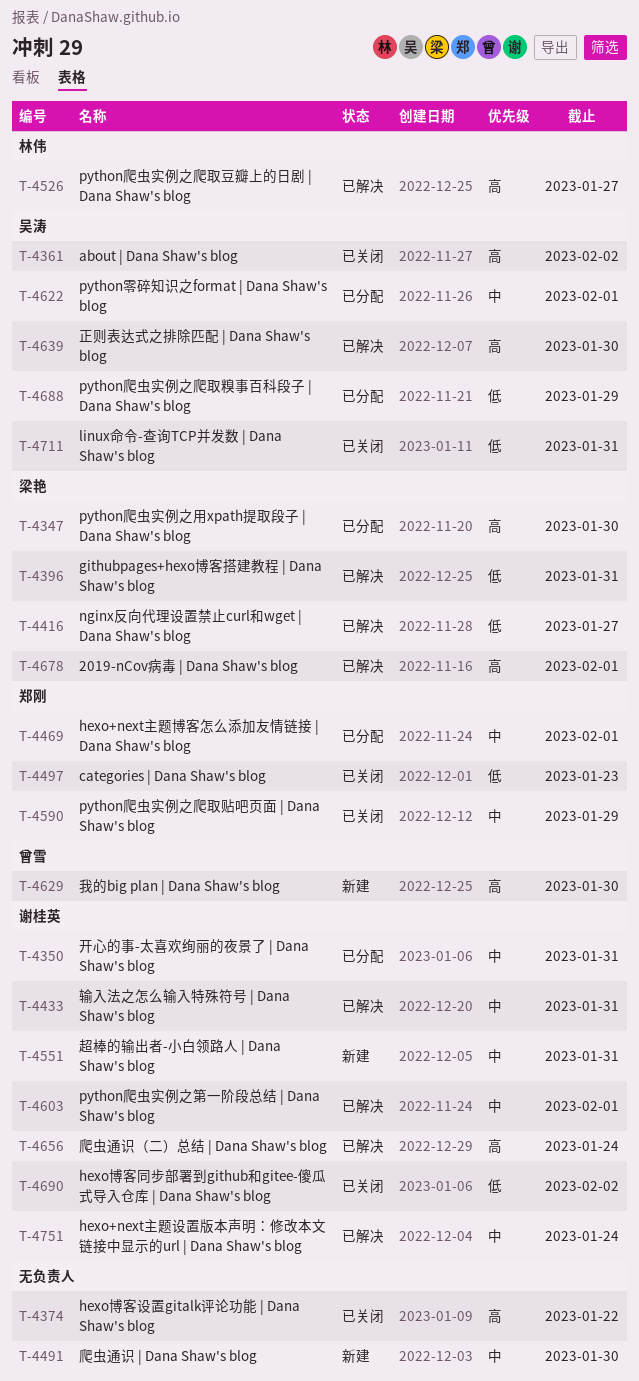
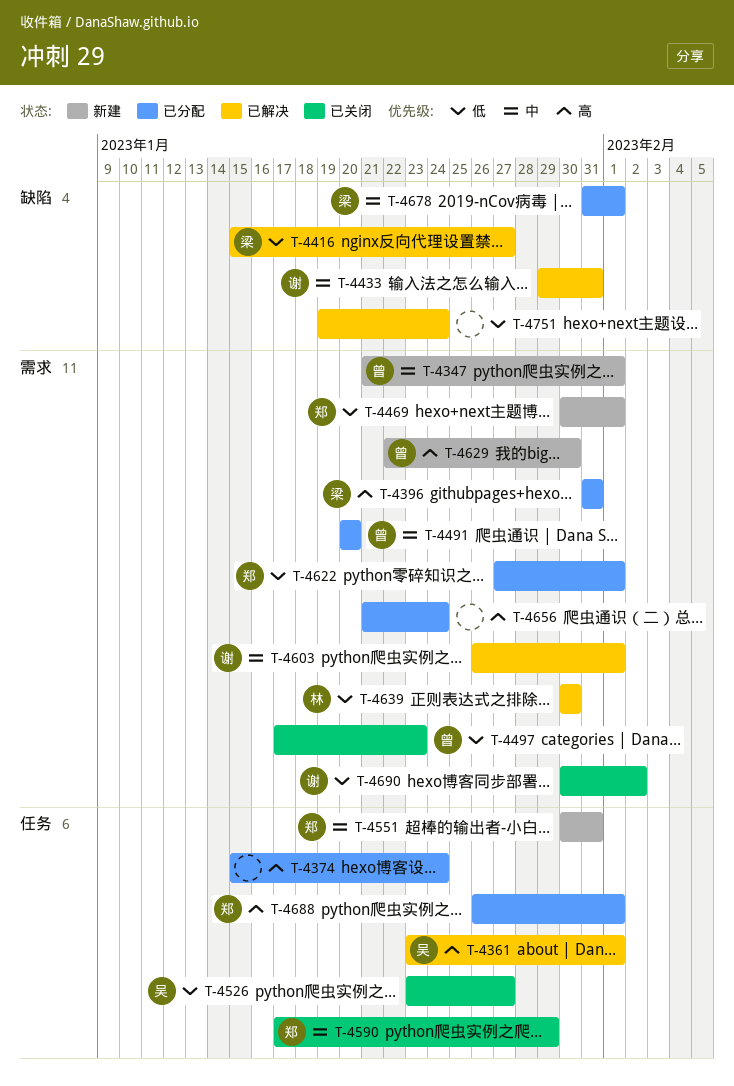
T-4347, status: 已分配 -> 新建
T-4347, owner: 梁艳 -> 曾雪
T-4347, priority: 高 -> 中
T-4347, due: Jan 30 -> Feb 1
T-4350: present -> none
T-4361, status: 已关闭 -> 已解决
T-4361, due: Feb 2 -> Feb 1
T-4374, status: 已关闭 -> 已分配
T-4374, due: Jan 22 -> Jan 24
T-4396, status: 已解决 -> 已分配
T-4396, priority: 低 -> 高
T-4469, status: 已分配 -> 新建
T-4469, priority: 中 -> 低
T-4491, status: 新建 -> 已分配
T-4491, owner: none -> 曾雪
T-4491, due: Jan 30 -> Jan 20
T-4497, owner: 郑刚 -> 曾雪
T-4526, status: 已解决 -> 已关闭
T-4526, owner: 林伟 -> 吴涛
T-4526, priority: 高 -> 低
T-4551, owner: 谢桂英 -> 郑刚
T-4622, owner: 吴涛 -> 郑刚
T-4622, priority: 中 -> 低
T-4639, owner: 吴涛 -> 林伟
T-4639, priority: 高 -> 低
T-4656, status: 已解决 -> 已分配
T-4656, owner: 谢桂英 -> none
T-4678, status: 已解决 -> 已分配
T-4678, priority: 高 -> 中
T-4688, owner: 吴涛 -> 郑刚
T-4688, priority: 低 -> 高
T-4688, due: Jan 29 -> Feb 1
T-4711: present -> none
T-4751, owner: 谢桂英 -> none
T-4751, priority: 中 -> 低

